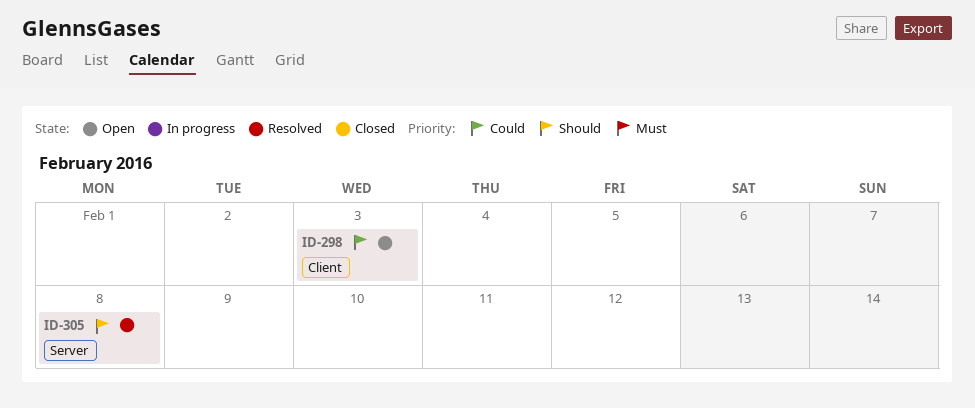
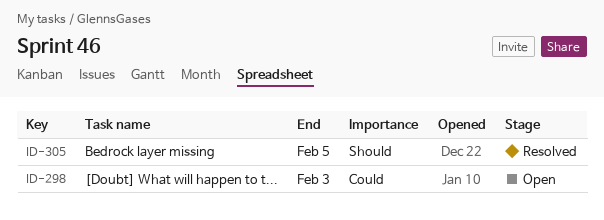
ID-305, due: Feb 8 -> Feb 5

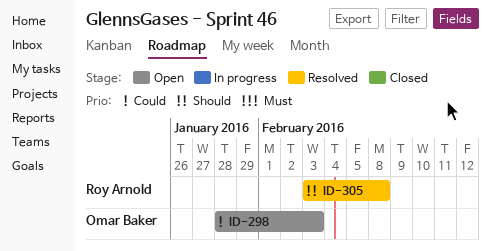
ID-305, due: Feb 5 -> Feb 8

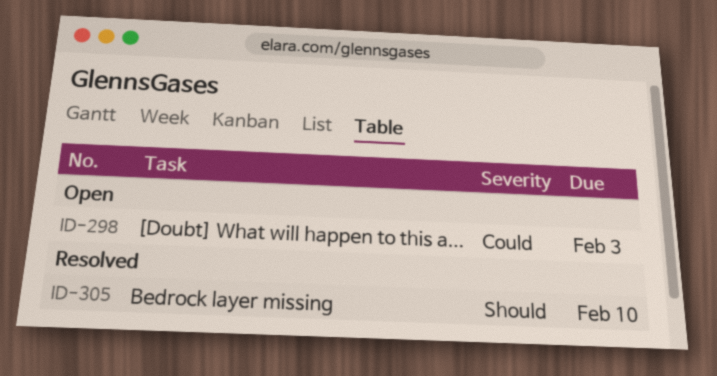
ID-305, due: Feb 8 -> Feb 10

